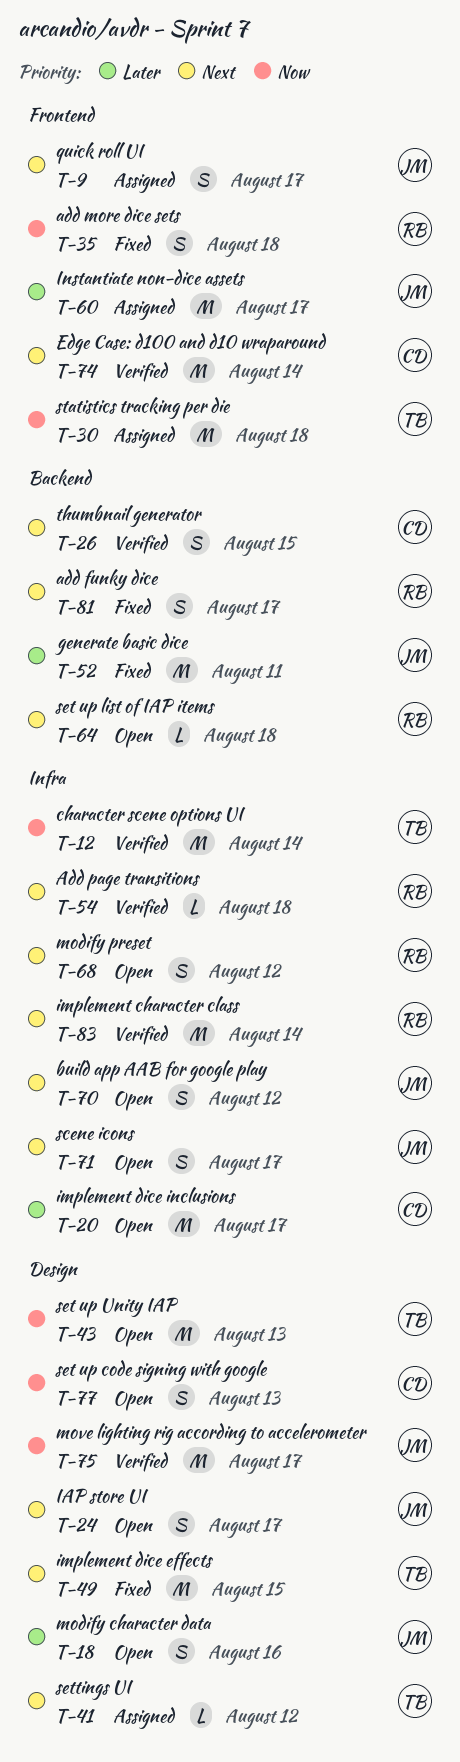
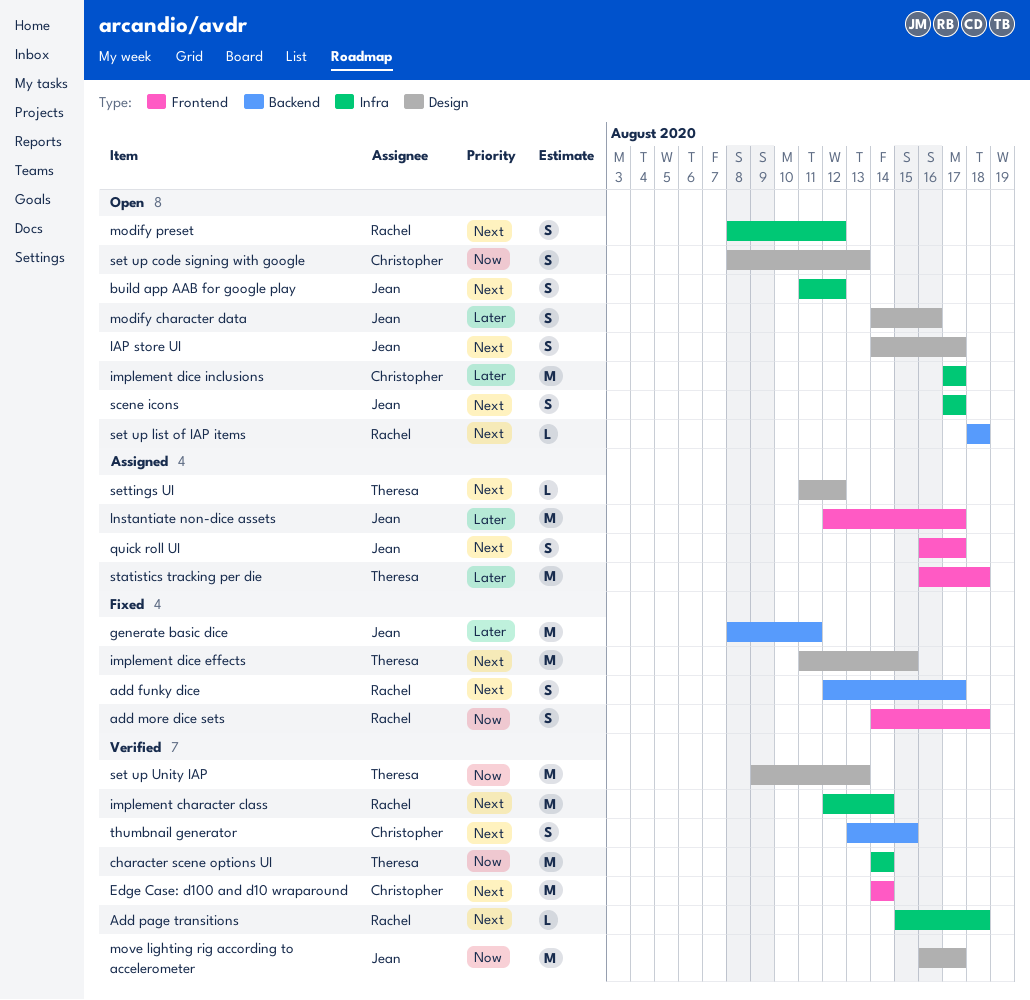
set up Unity IAP, status: Open -> Verified
statistics tracking per die, priority: Now -> Later

